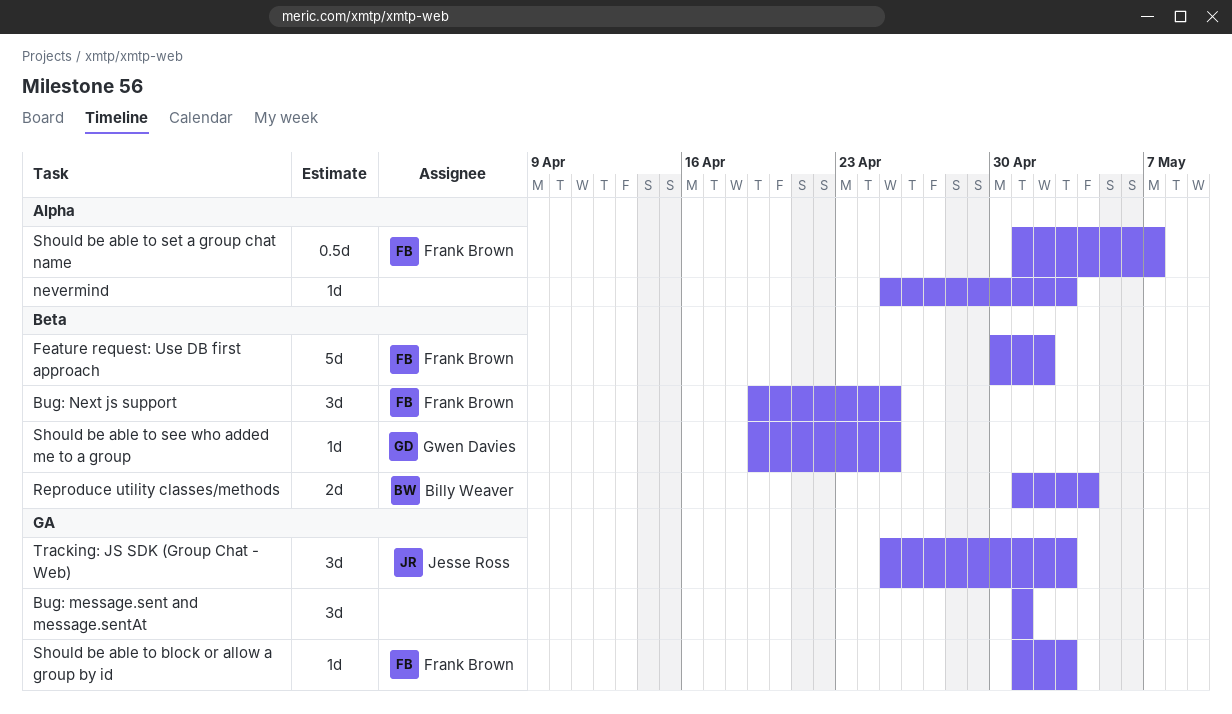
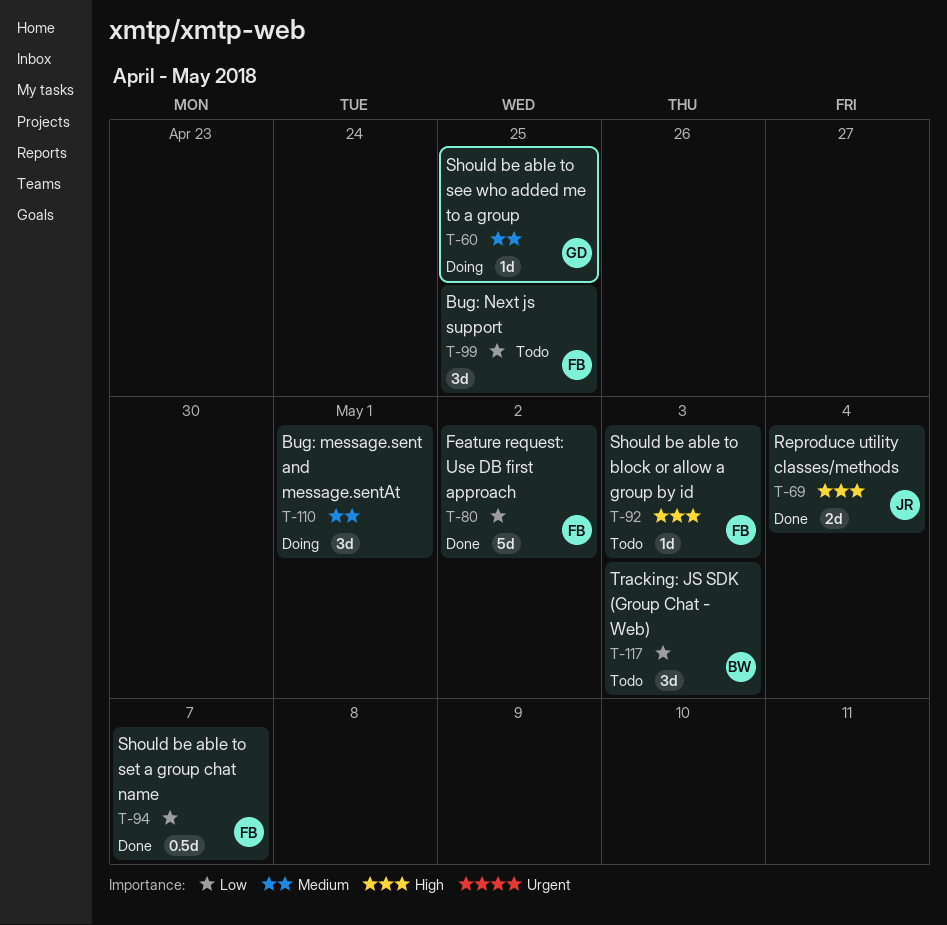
nevermind: present -> none
Reproduce utility classes/methods, owner: Billy Weaver -> Jesse Ross
Tracking: JS SDK (Group Chat - Web), owner: Jesse Ross -> Billy Weaver

